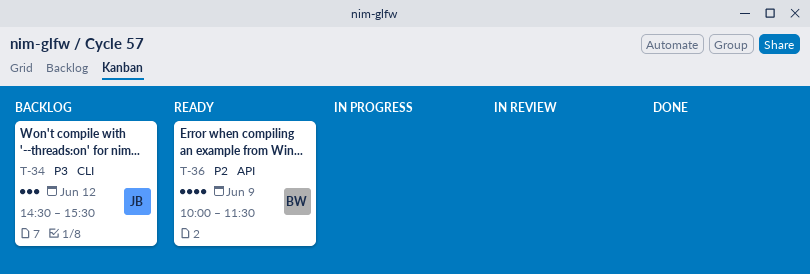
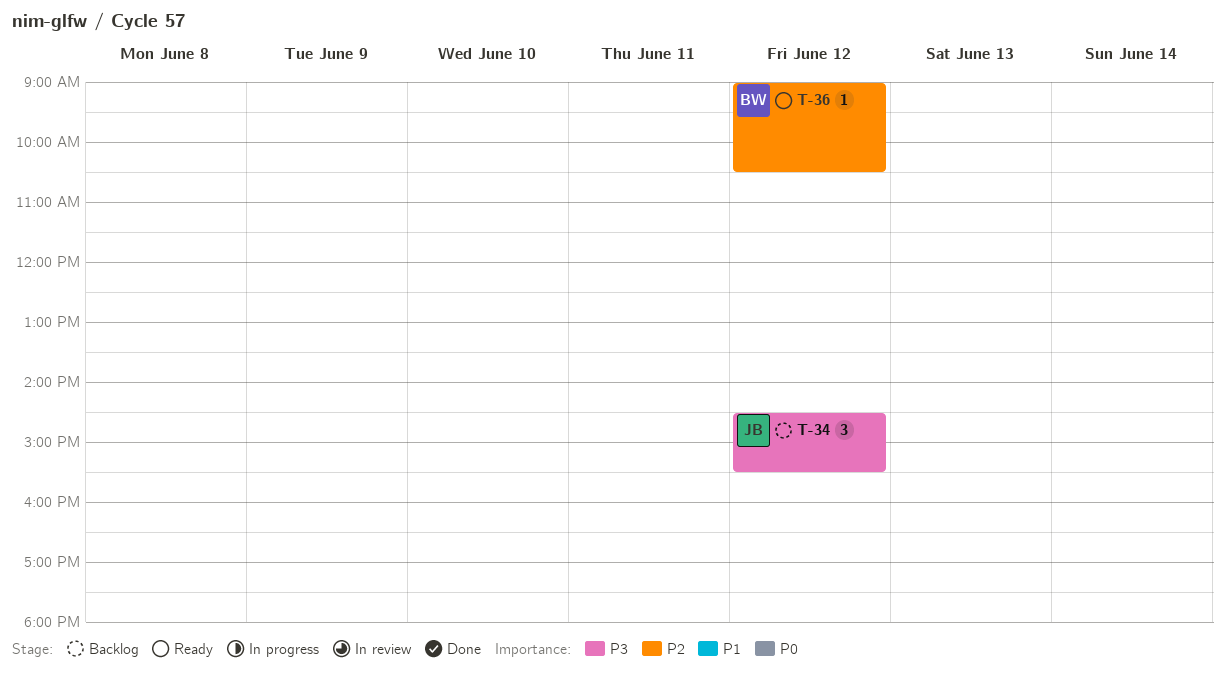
T-36, estimate: 4 -> 1
T-36, day: Jun 9 -> Jun 12
T-36, begins: 10:00 -> 09:00
T-36, ends: 11:30 -> 10:30

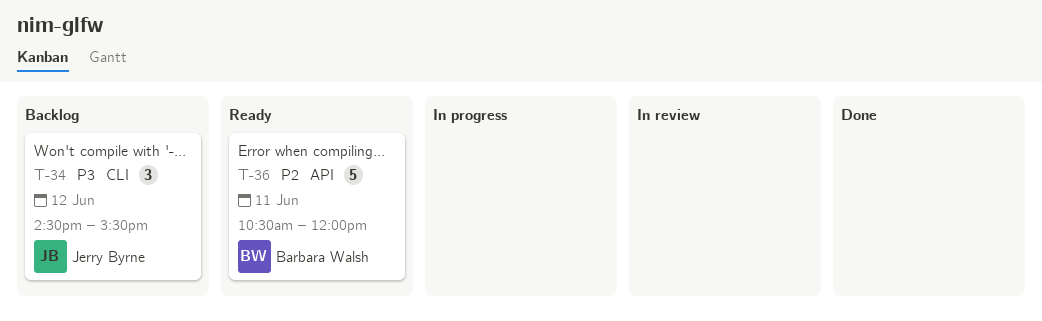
T-36, estimate: 1 -> 5
T-36, day: Jun 12 -> Jun 11
T-36, begins: 09:00 -> 10:30
T-36, ends: 10:30 -> 12:00

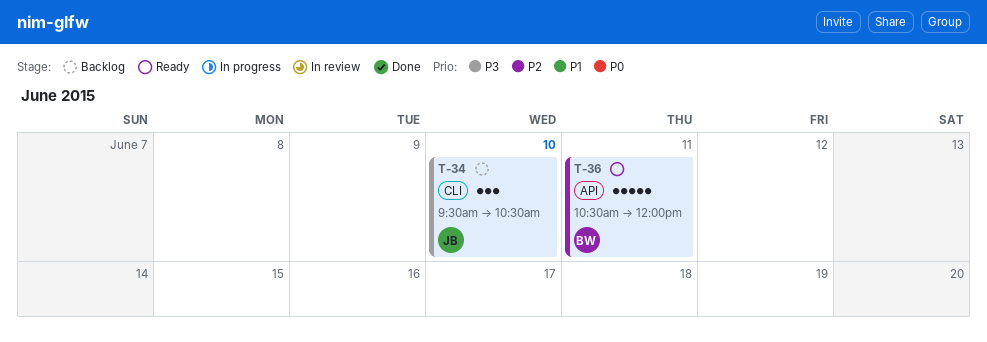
T-34, day: Jun 12 -> Jun 10
T-34, begins: 14:30 -> 09:30
T-34, ends: 15:30 -> 10:30

